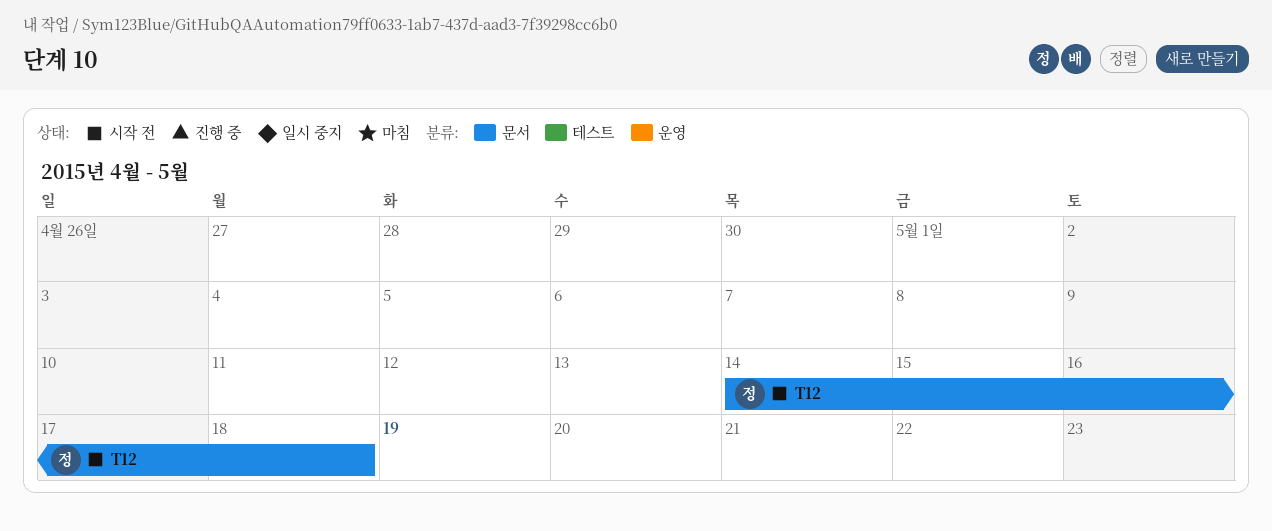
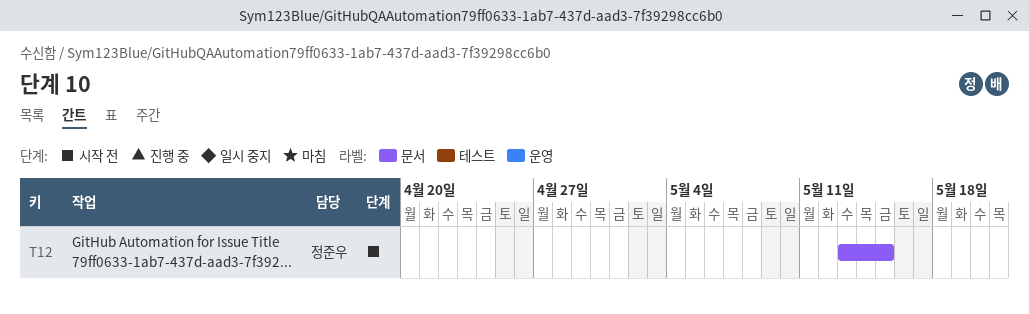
T12, start: May 14 -> May 13
T12, due: May 18 -> May 15

